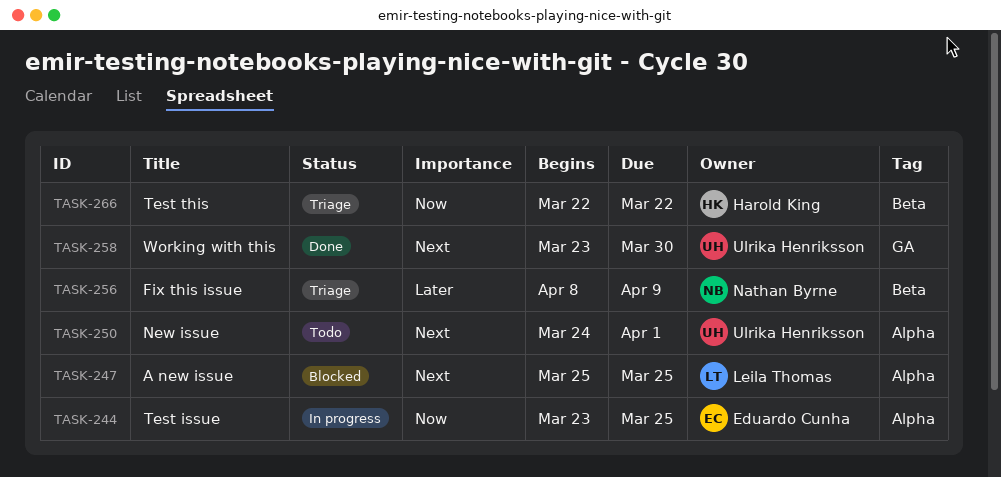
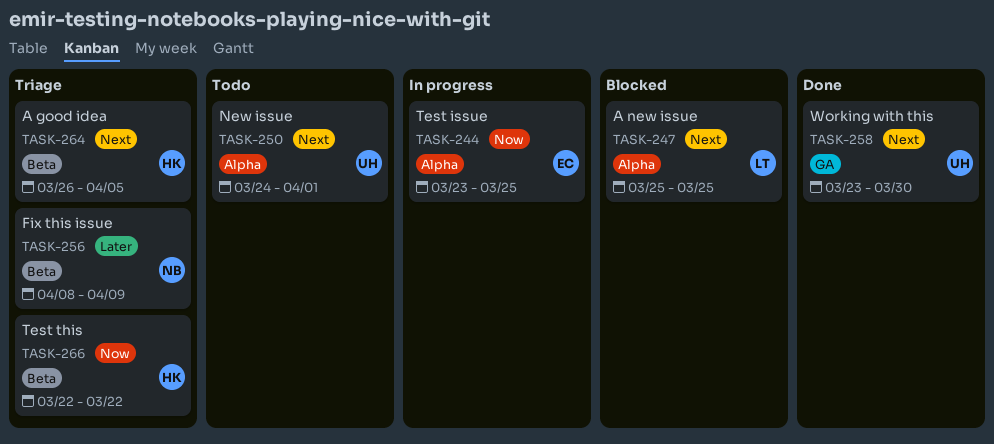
TASK-264: none -> present

